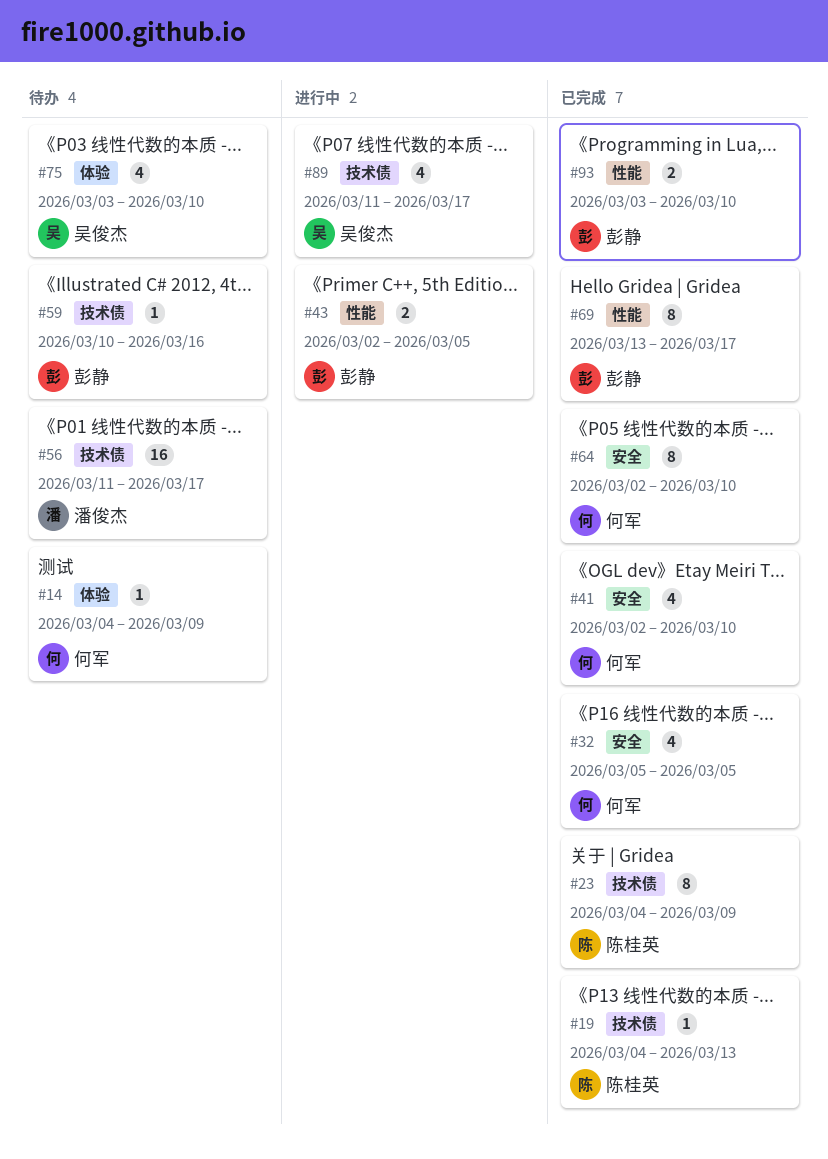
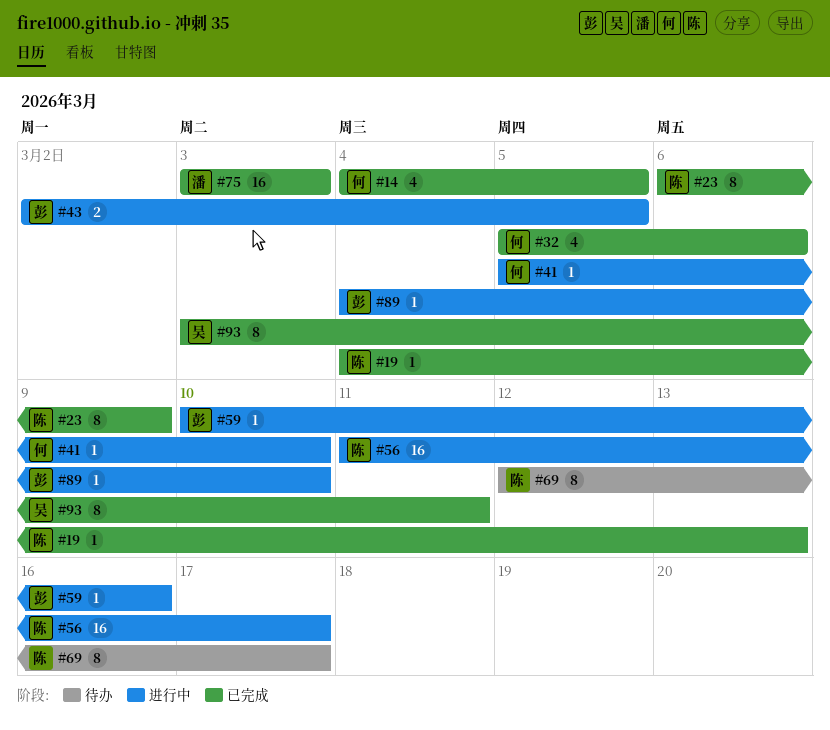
#14, status: 待办 -> 已完成
#14, estimate: 1 -> 4
#14, due: Mar 9 -> Mar 5
#23, start: Mar 4 -> Mar 6
#32, due: Mar 5 -> Mar 6
#41, status: 已完成 -> 进行中
#41, estimate: 4 -> 1
#41, start: Mar 2 -> Mar 5
#56, status: 待办 -> 进行中
#56, owner: 潘俊杰 -> 陈桂英
#59, status: 待办 -> 进行中
#64: present -> none
#69, status: 已完成 -> 待办
#69, owner: 彭静 -> 陈桂英
#69, start: Mar 13 -> Mar 12
#75, status: 待办 -> 已完成
#75, owner: 吴俊杰 -> 潘俊杰
#75, estimate: 4 -> 16
#75, due: Mar 10 -> Mar 3
#89, owner: 吴俊杰 -> 彭静
#89, estimate: 4 -> 1
#89, start: Mar 11 -> Mar 4
#89, due: Mar 17 -> Mar 10
#93, owner: 彭静 -> 吴俊杰
#93, estimate: 2 -> 8
#93, due: Mar 10 -> Mar 11

